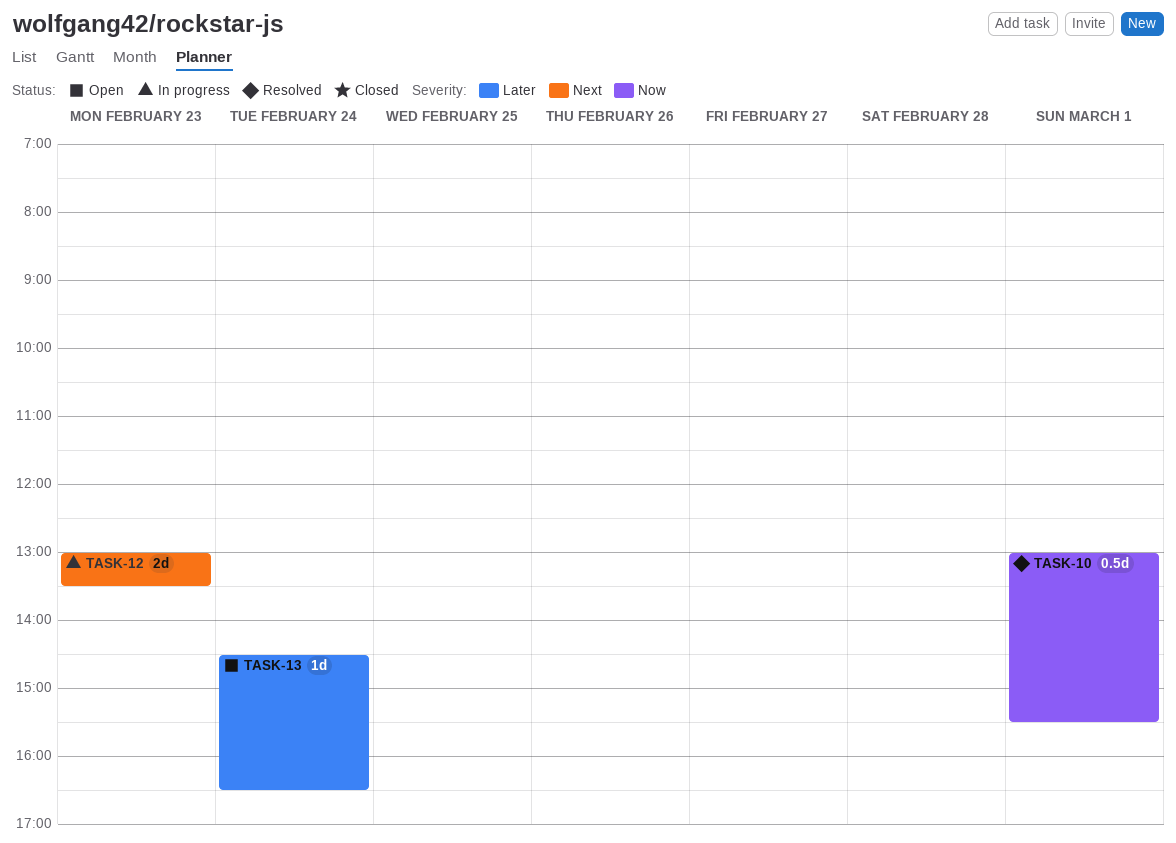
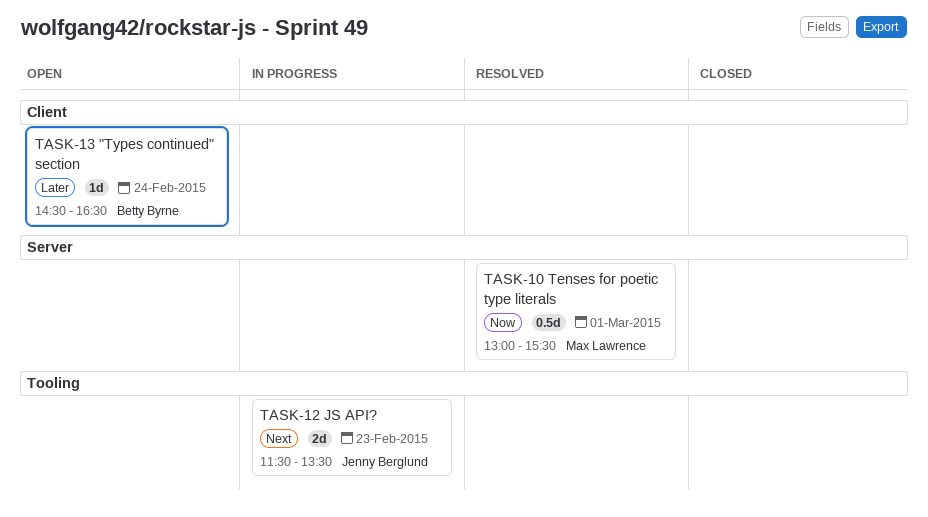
TASK-12, begins: 13:00 -> 11:30

